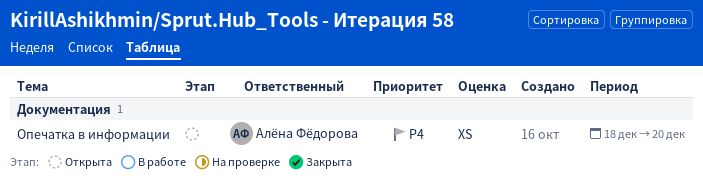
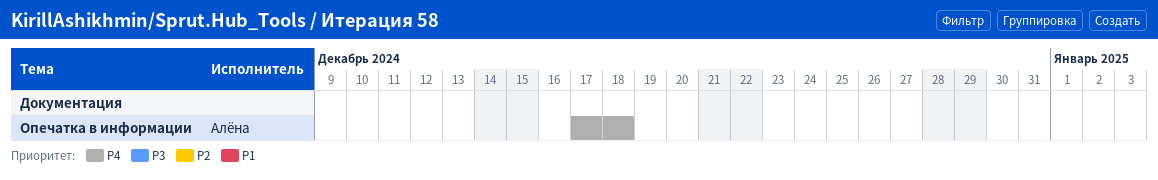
Опечатка в информации, start: Dec 18 -> Dec 17
Опечатка в информации, due: Dec 20 -> Dec 18

